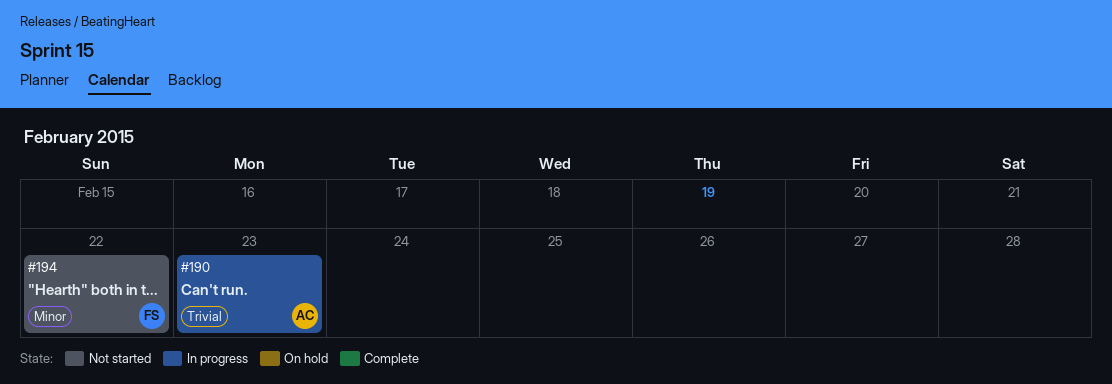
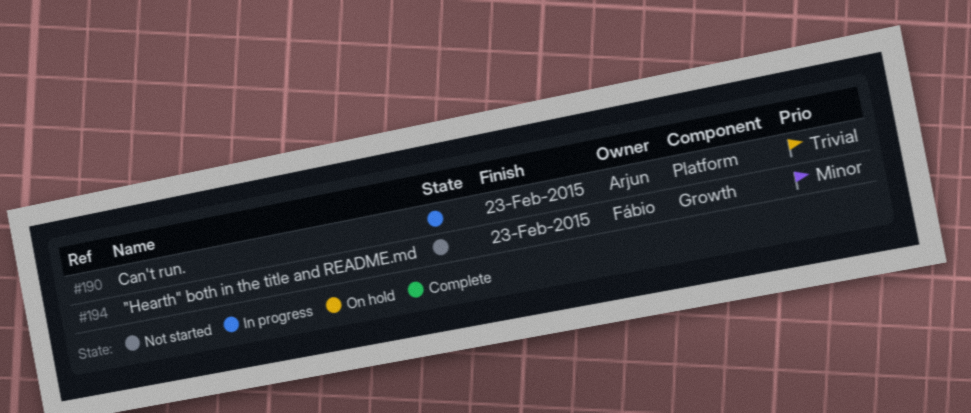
#194, due: Feb 22 -> Feb 23

